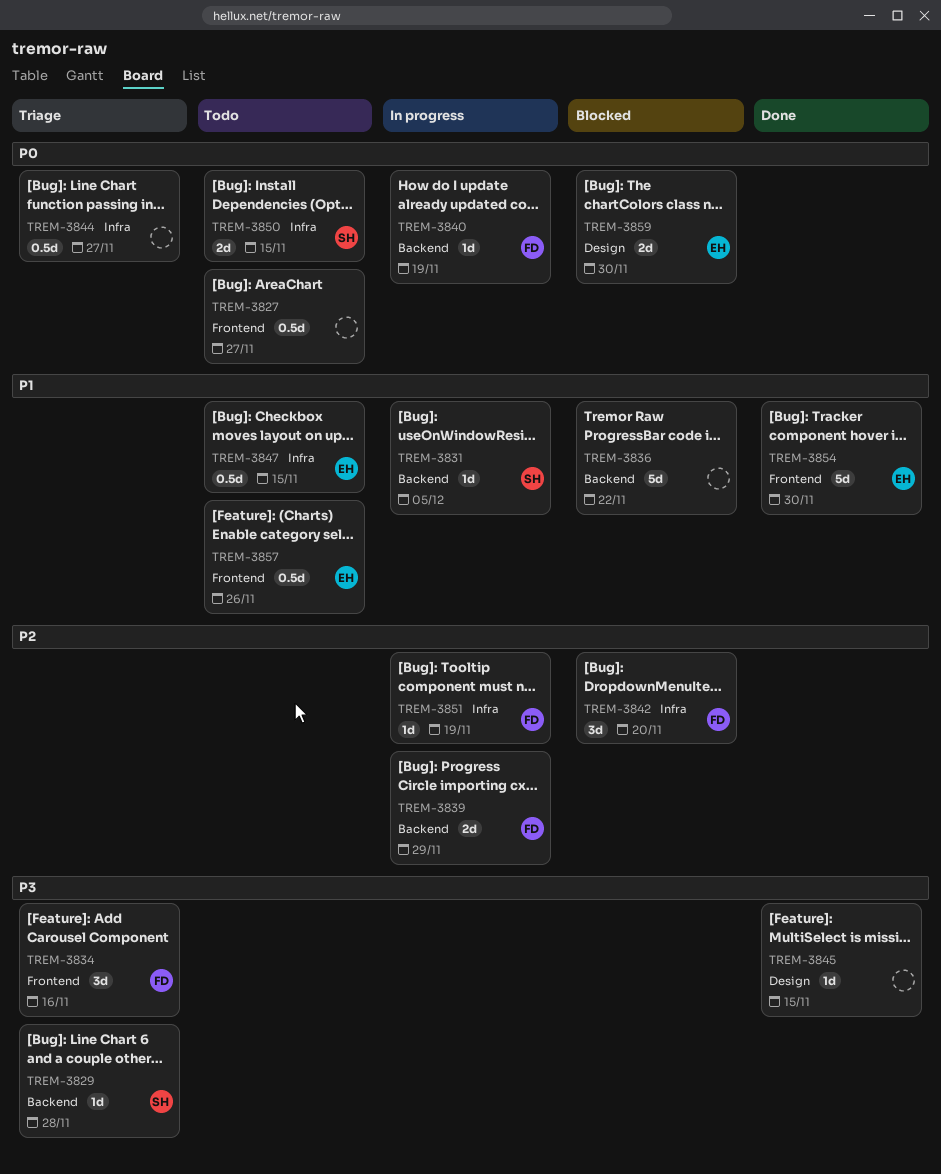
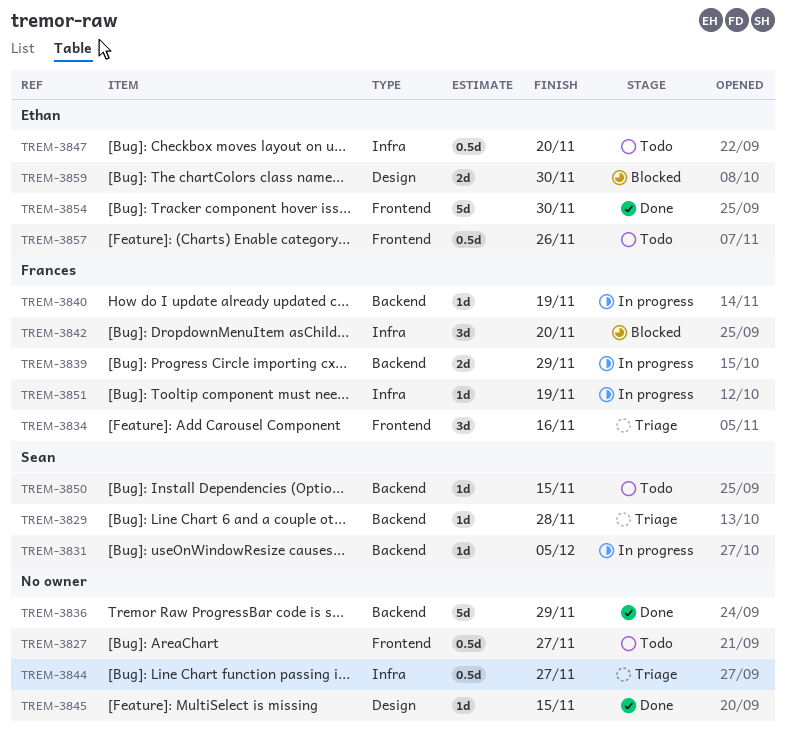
TREM-3836, status: Blocked -> Done
TREM-3836, due: Nov 22 -> Nov 29
TREM-3847, due: Nov 15 -> Nov 20
TREM-3850, label: Infra -> Backend
TREM-3850, estimate: 2d -> 1d

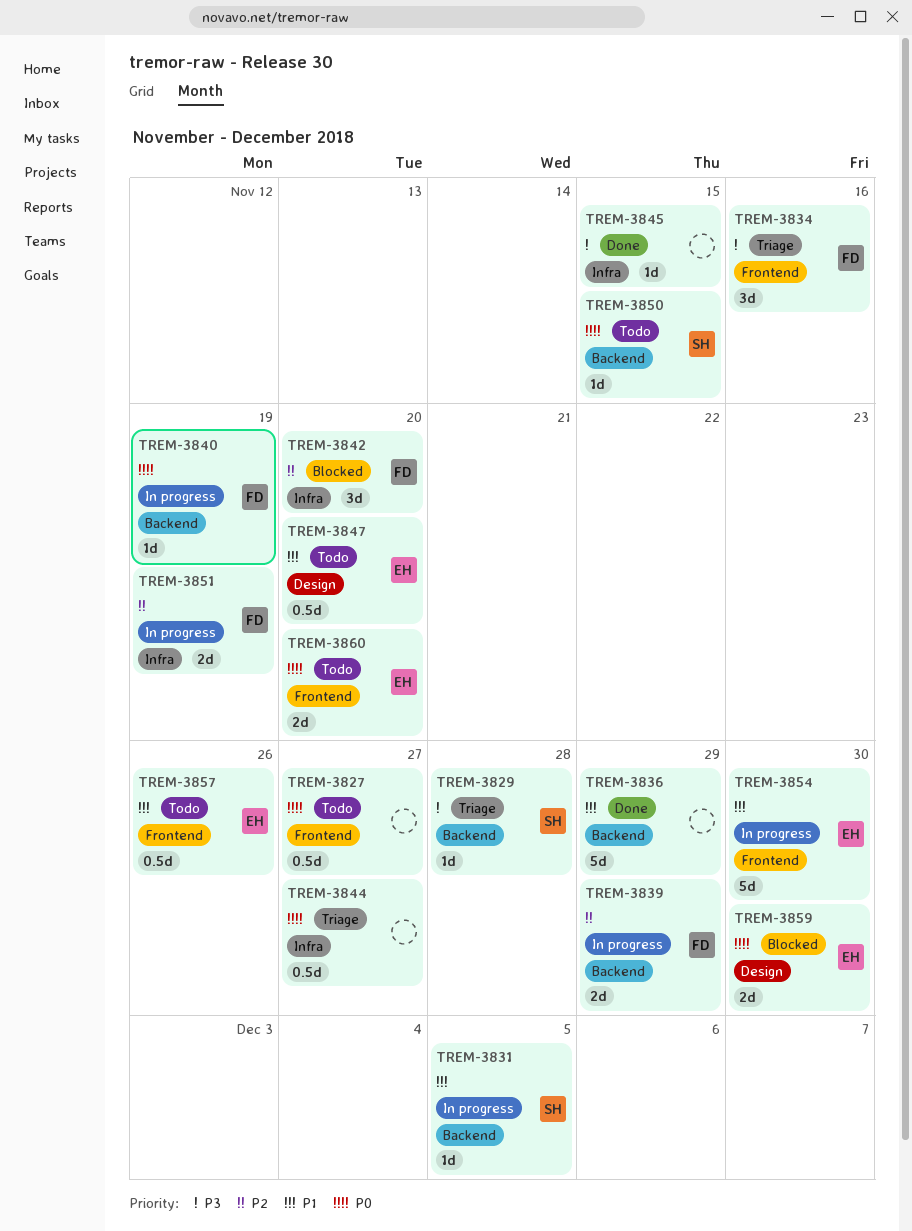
TREM-3845, label: Design -> Infra
TREM-3847, label: Infra -> Design
TREM-3851, estimate: 1d -> 2d
TREM-3854, status: Done -> In progress
TREM-3860: none -> present

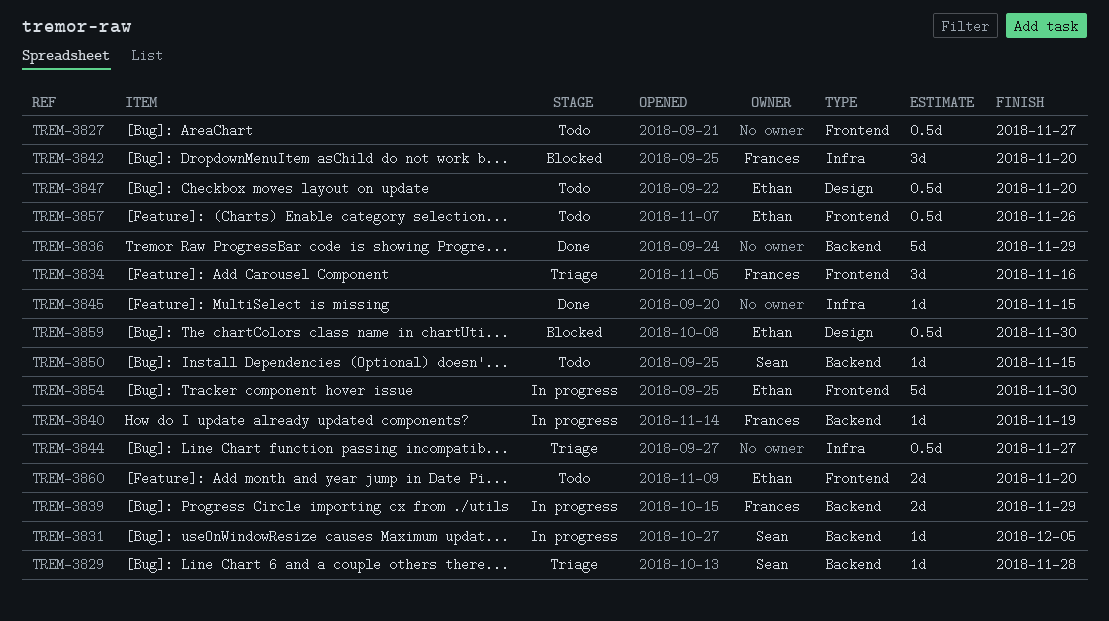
TREM-3851: present -> none
TREM-3859, estimate: 2d -> 0.5d

